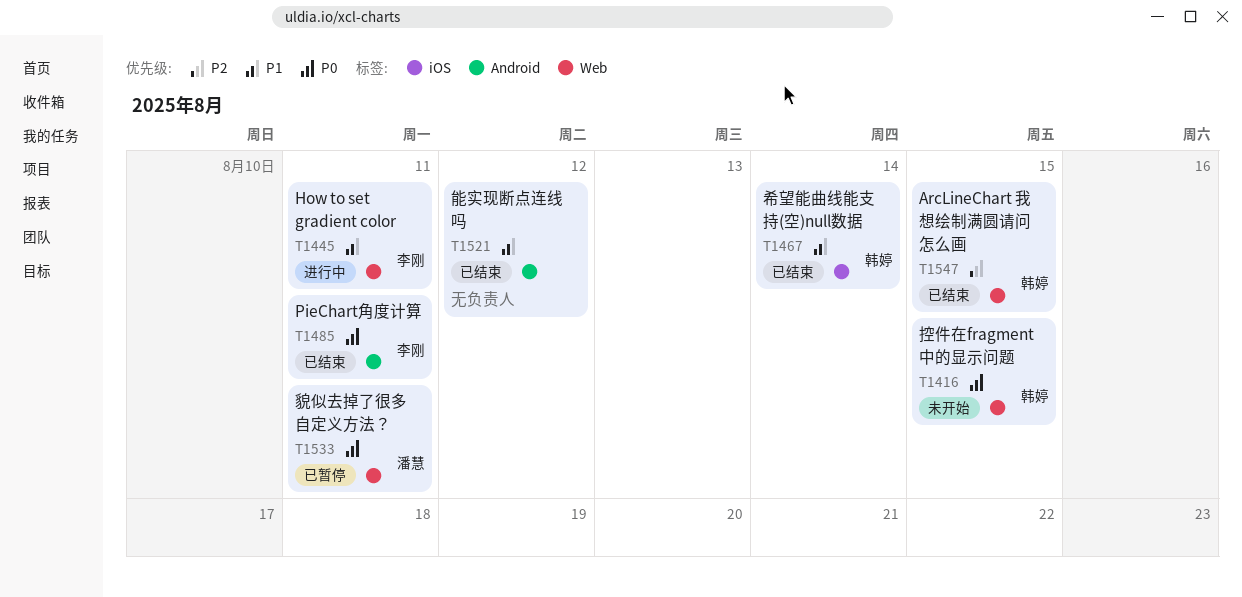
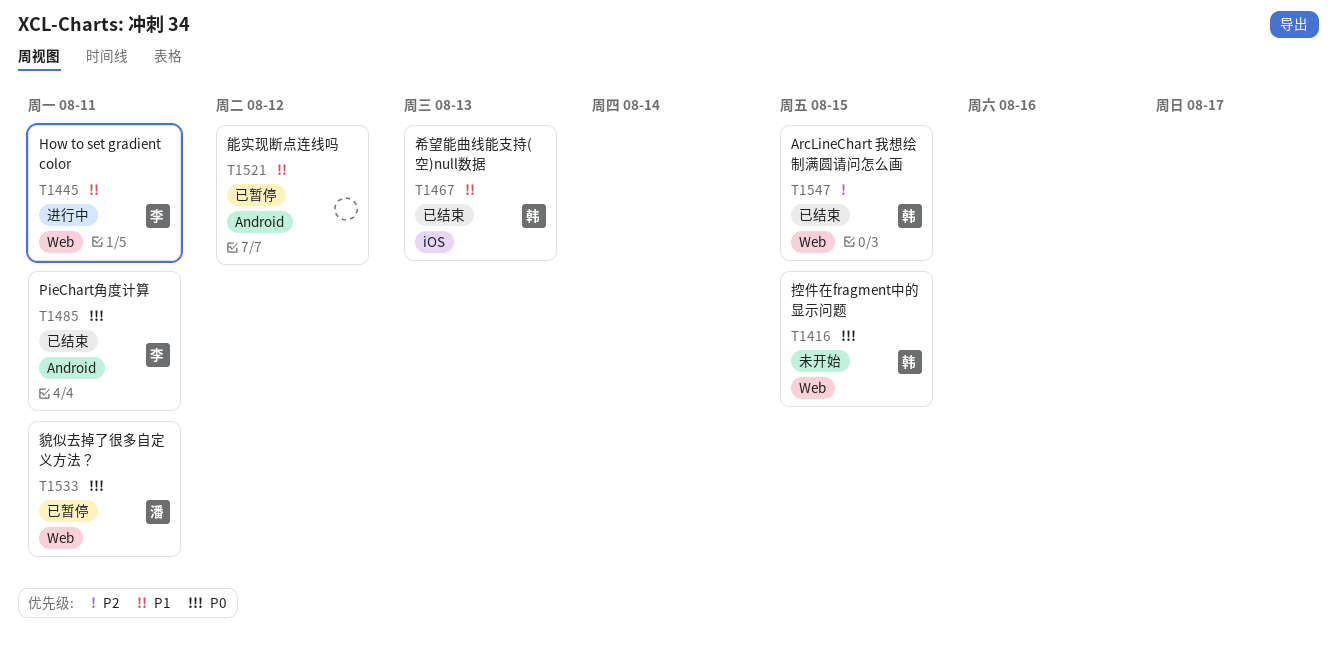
T1467, due: Aug 14 -> Aug 13
T1521, status: 已结束 -> 已暂停

